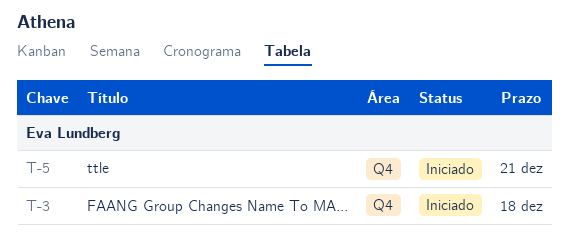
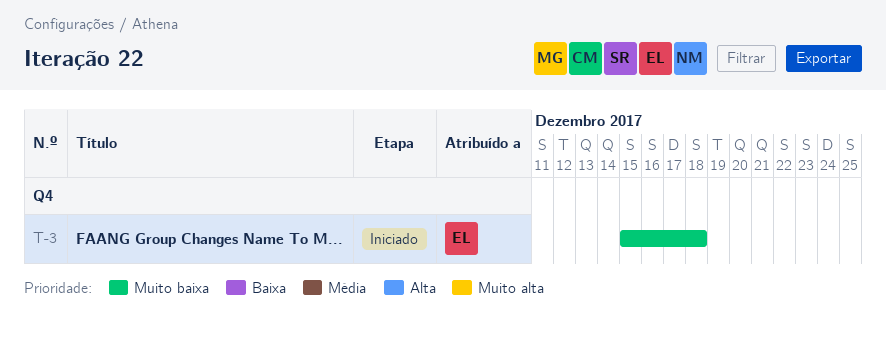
T-5: present -> none

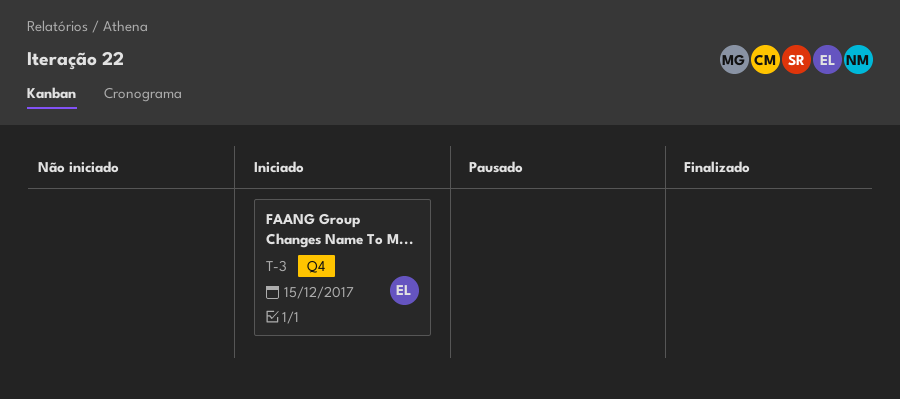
T-3, due: Dec 18 -> Dec 15

